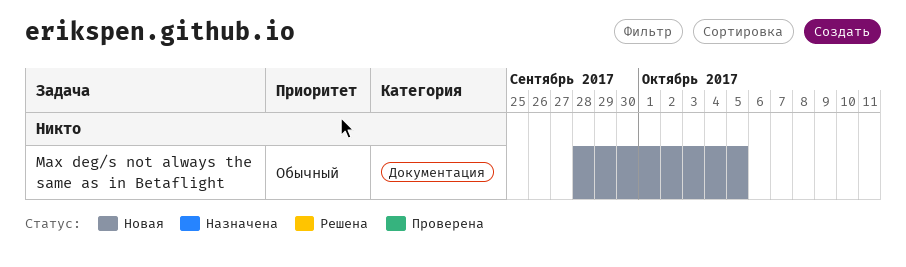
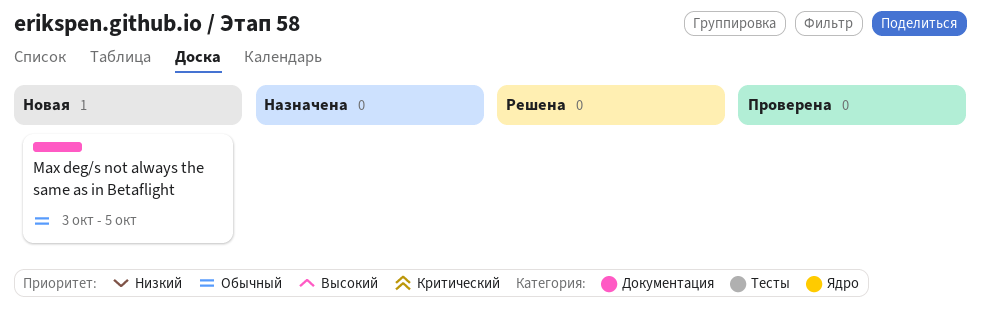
Max deg/s not always the same as in Betaflight, start: Sep 28 -> Oct 3

